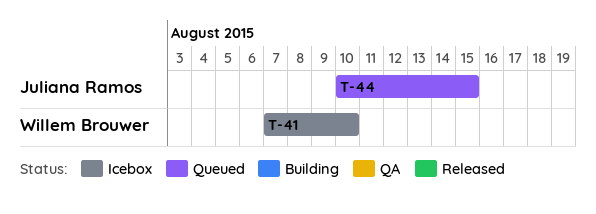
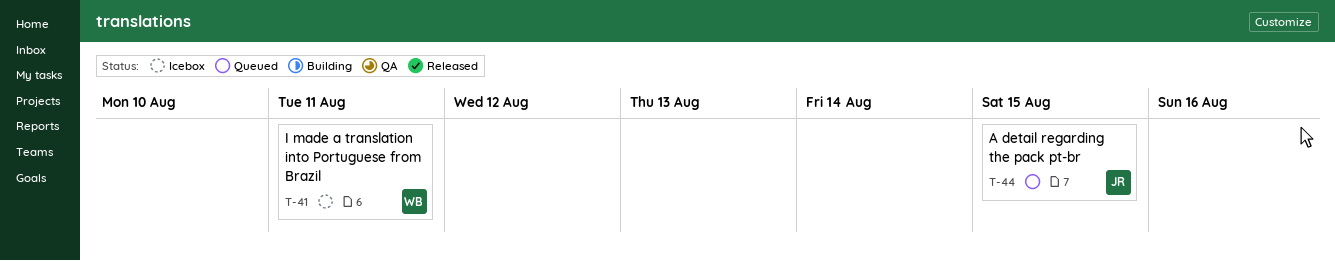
T-41, due: Aug 10 -> Aug 11

